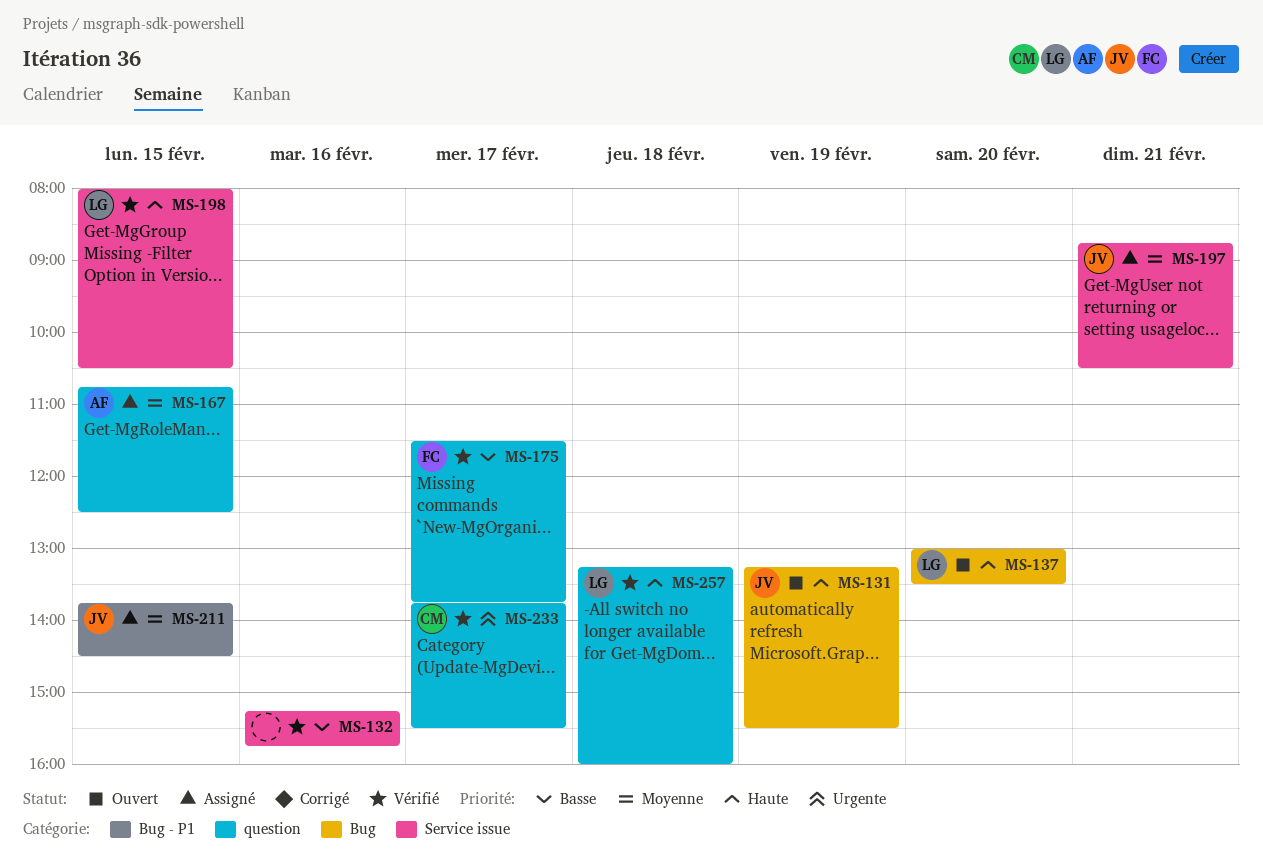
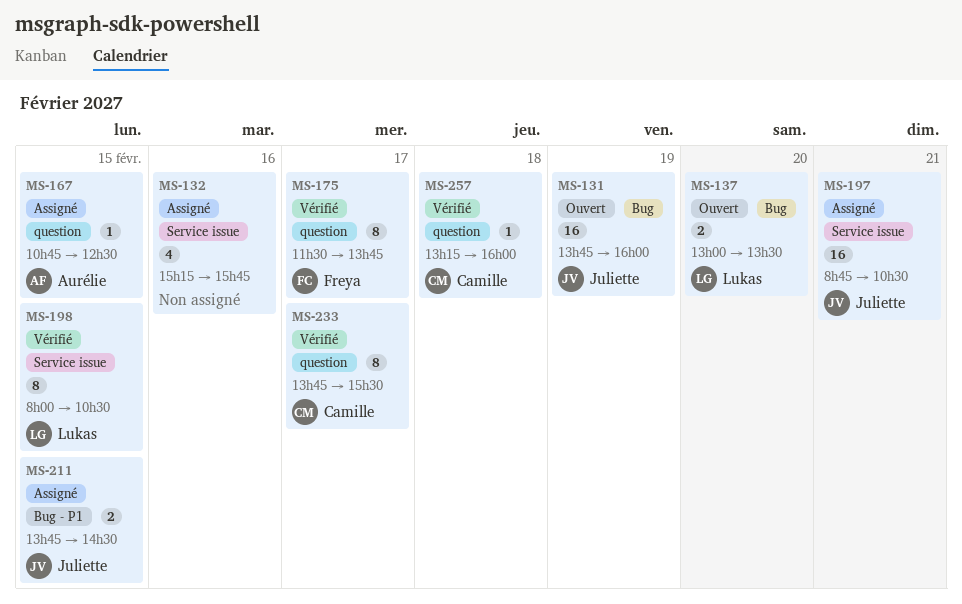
MS-131, begins: 13:15 -> 13:45
MS-131, ends: 15:30 -> 16:00
MS-132, status: Vérifié -> Assigné
MS-257, owner: Lukas -> Camille

